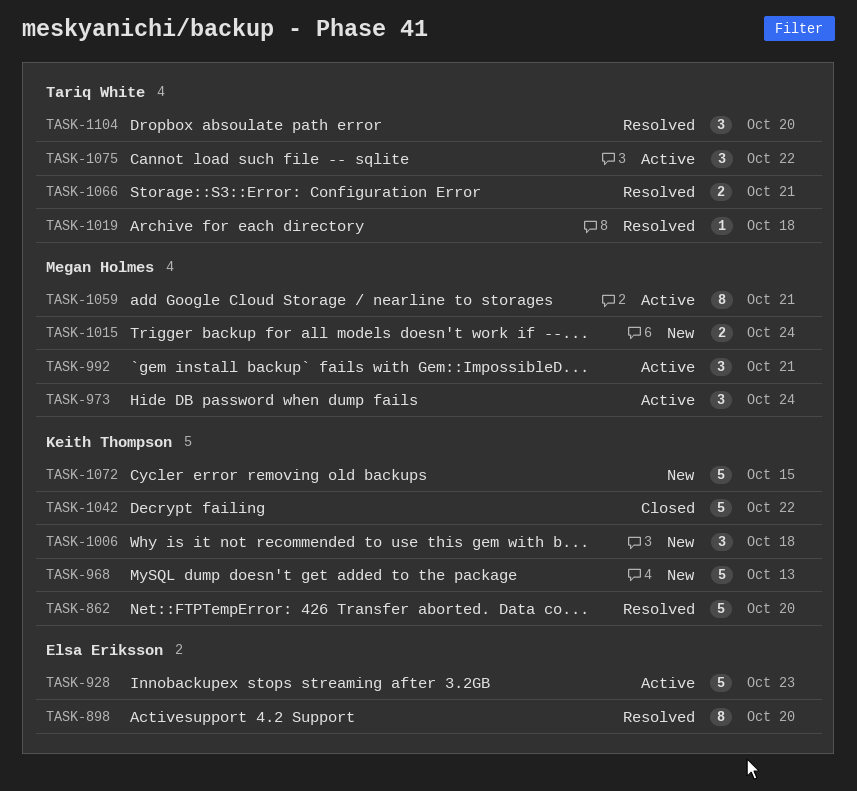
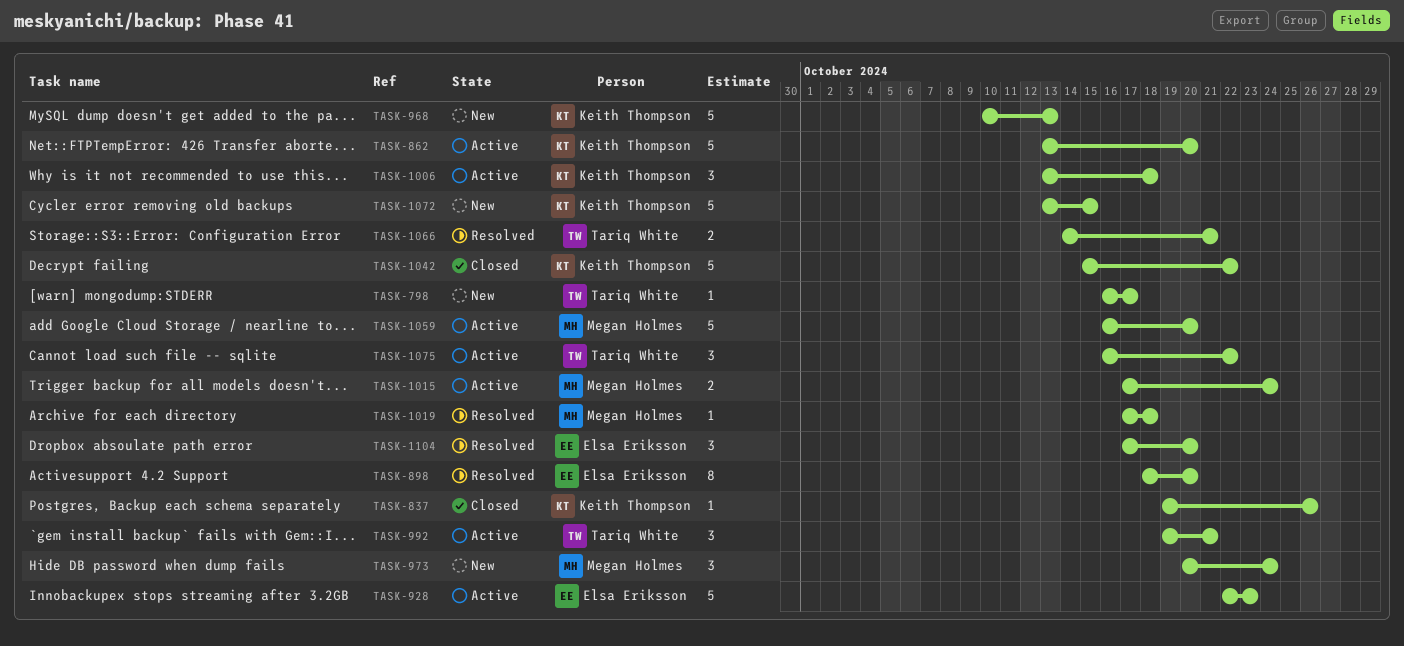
TASK-798: none -> present
TASK-837: none -> present
TASK-862, status: Resolved -> Active
TASK-973, status: Active -> New
TASK-992, owner: Megan Holmes -> Tariq White
TASK-1006, status: New -> Active
TASK-1015, status: New -> Active
TASK-1019, owner: Tariq White -> Megan Holmes
TASK-1059, estimate: 8 -> 5
TASK-1059, due: Oct 21 -> Oct 20
TASK-1104, owner: Tariq White -> Elsa Eriksson

